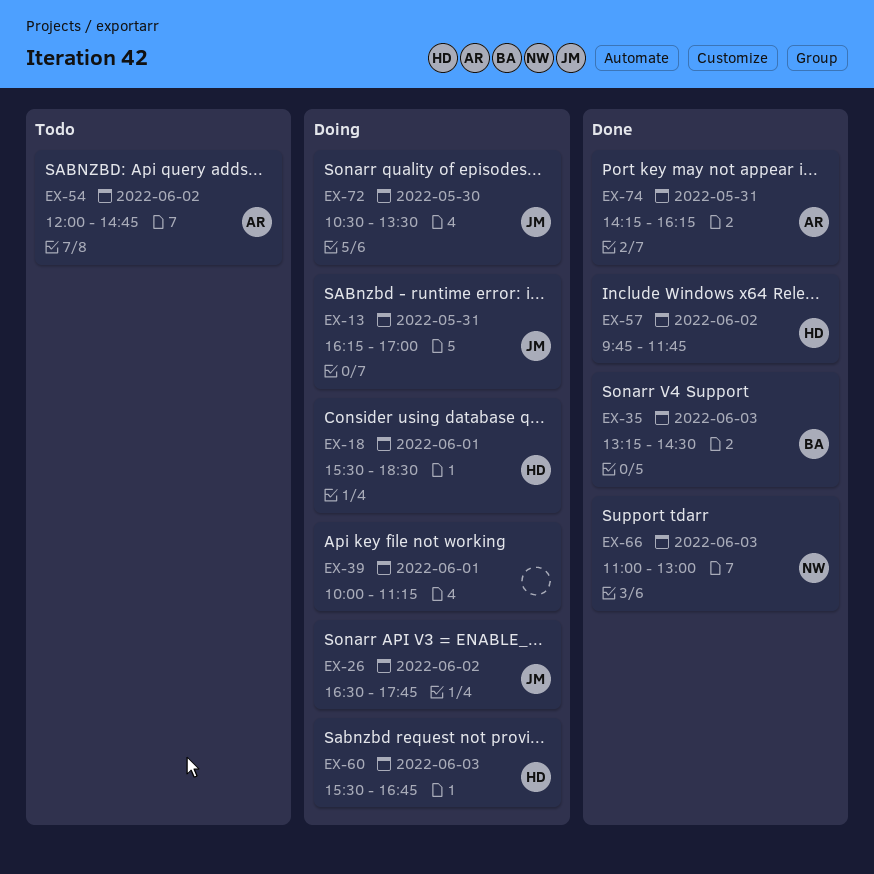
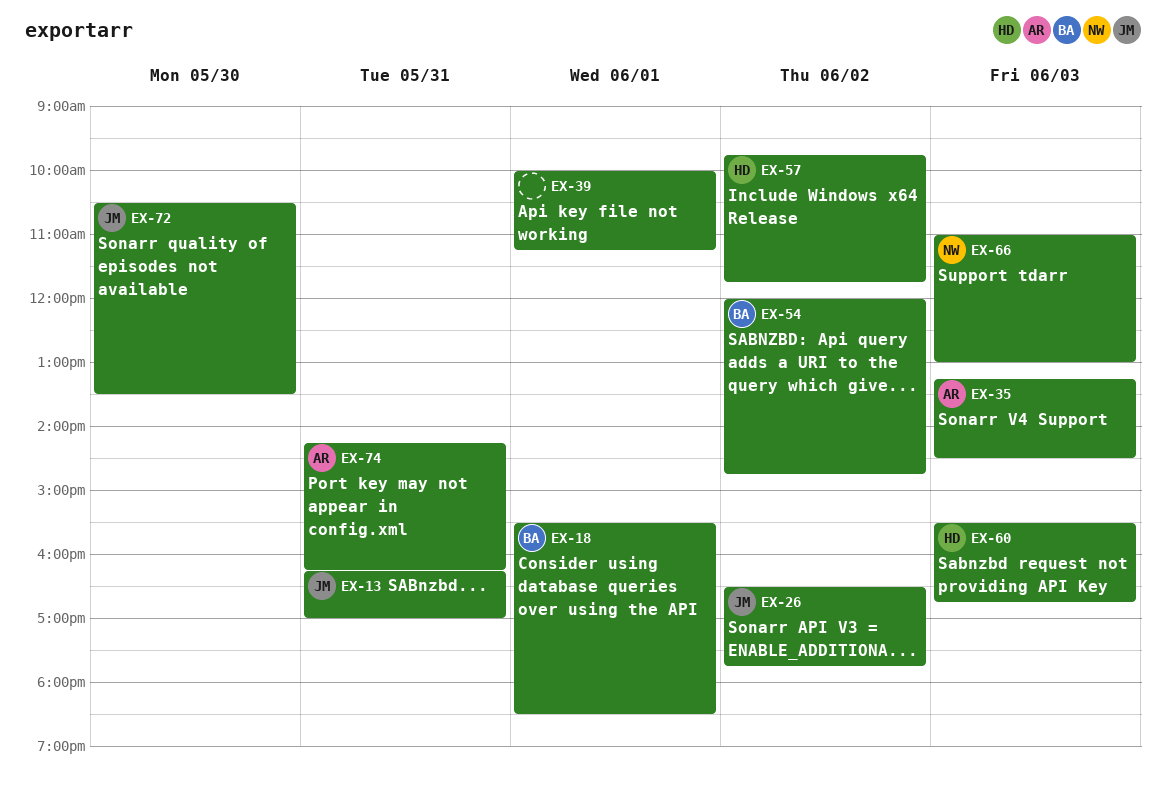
EX-18, owner: HD -> BA
EX-35, owner: BA -> AR
EX-54, owner: AR -> BA

